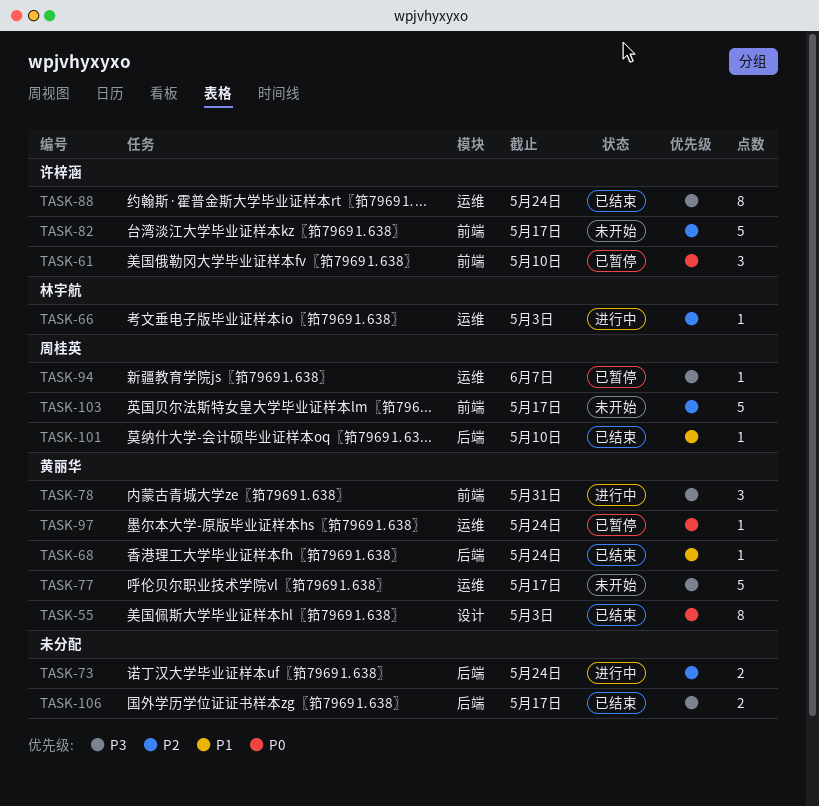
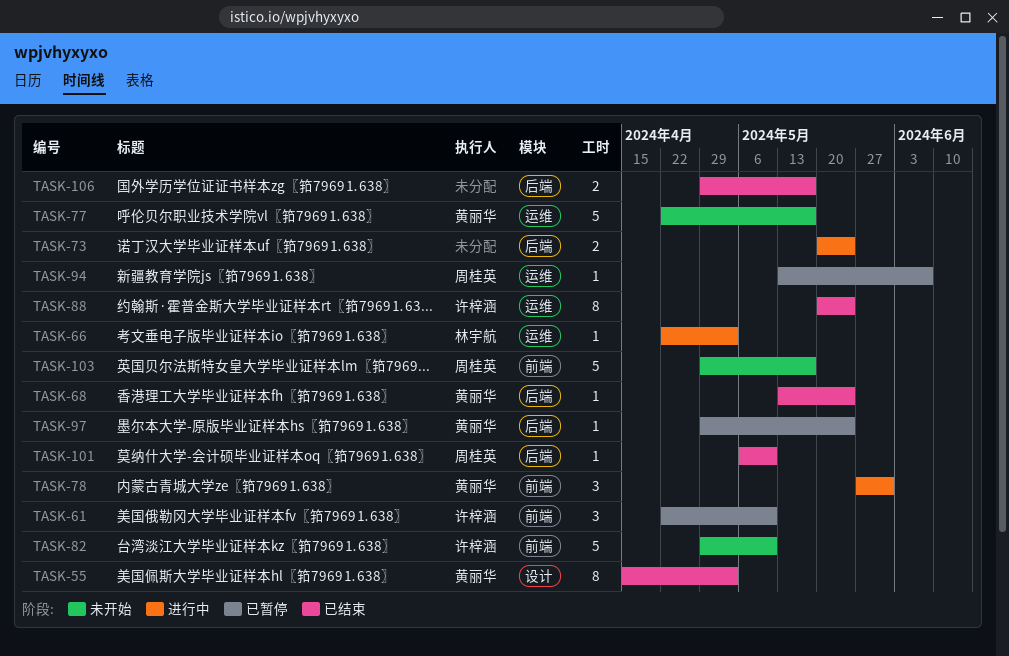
TASK-82, due: May 17 -> May 10
TASK-97, label: 运维 -> 后端

